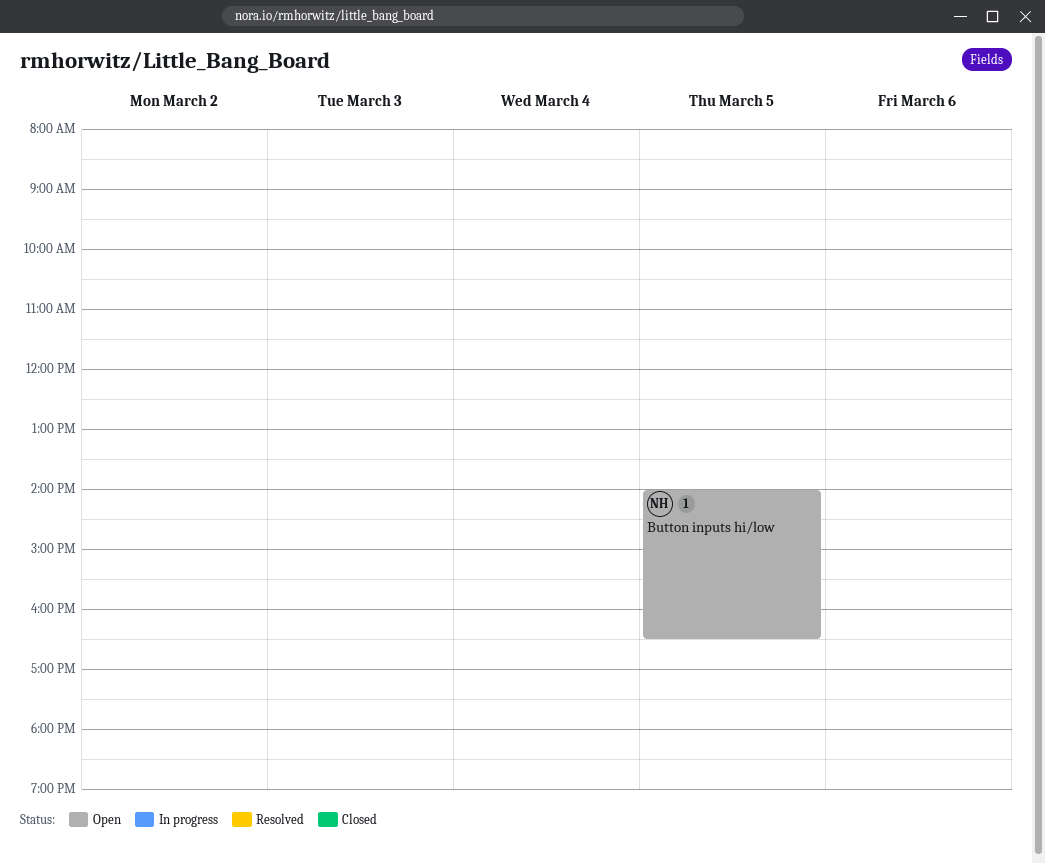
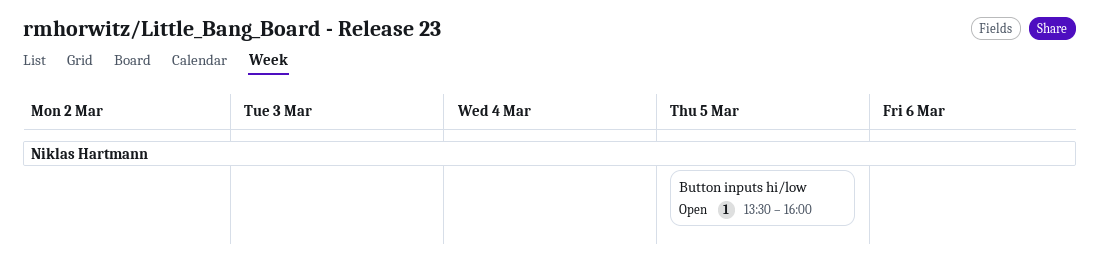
Button inputs hi/low, begins: 14:00 -> 13:30
Button inputs hi/low, ends: 16:30 -> 16:00

